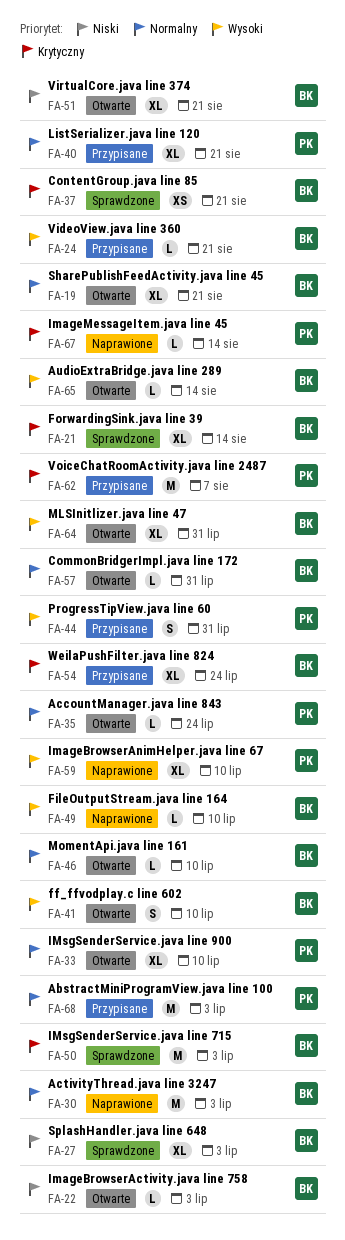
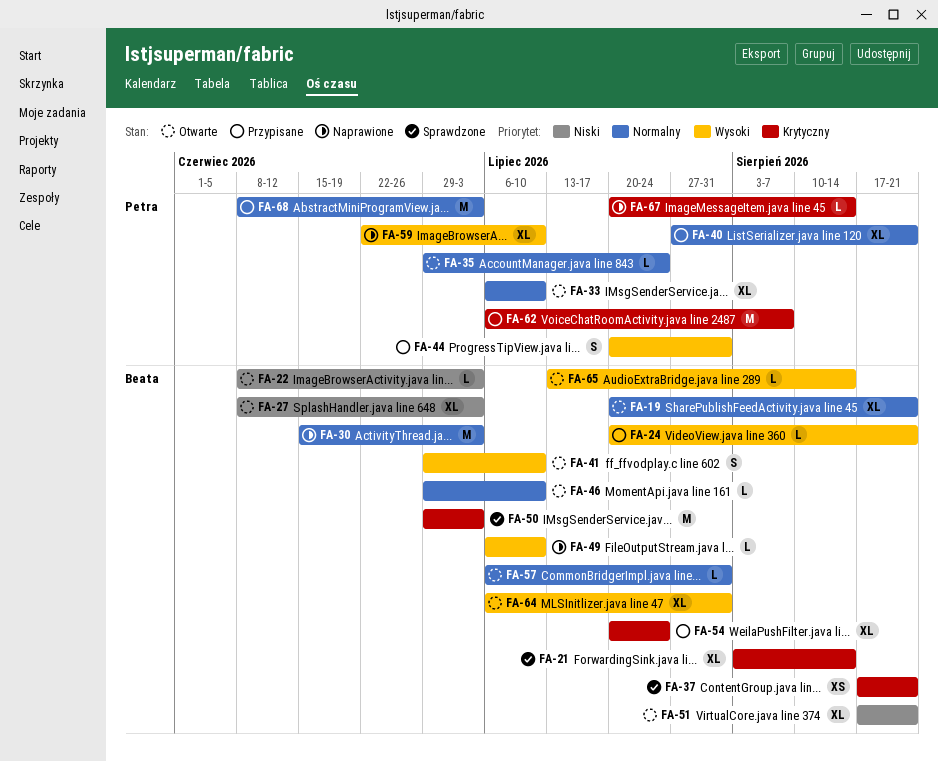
FA-27, status: Sprawdzone -> Otwarte

